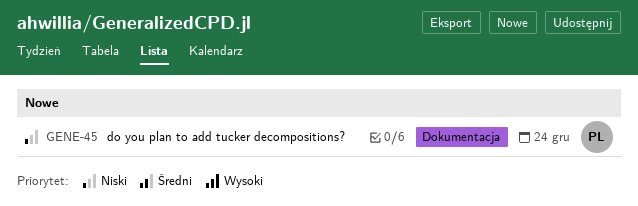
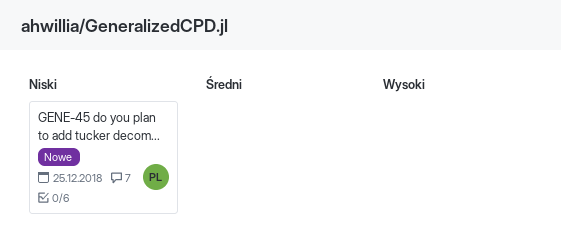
GENE-45, due: Dec 24 -> Dec 25

